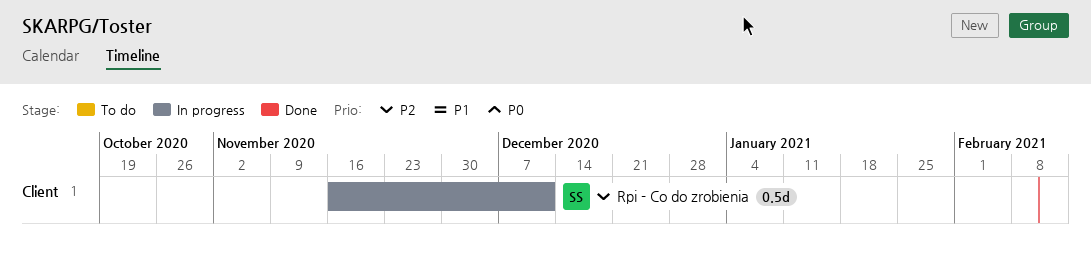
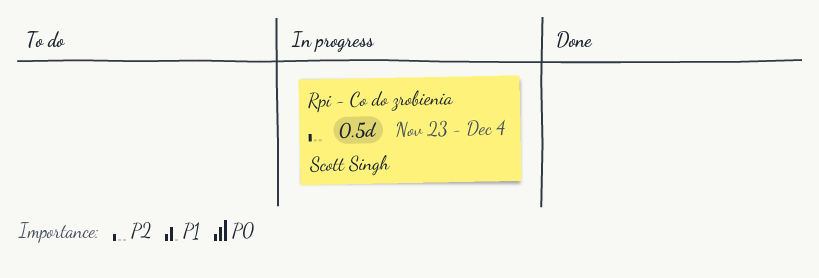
Rpi - Co do zrobienia, start: Nov 16 -> Nov 23
Rpi - Co do zrobienia, due: Dec 11 -> Dec 4

